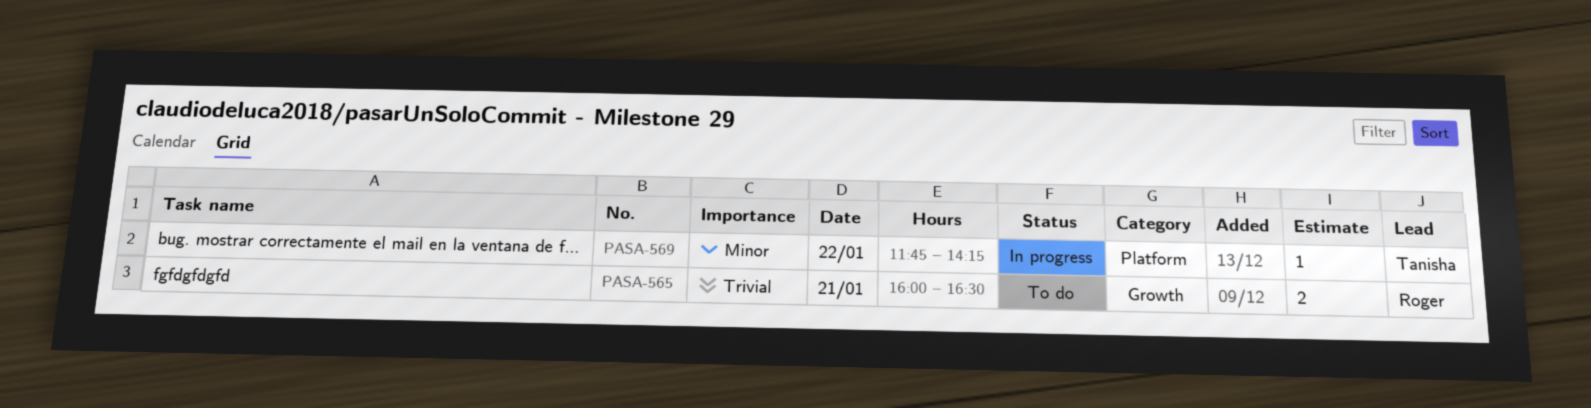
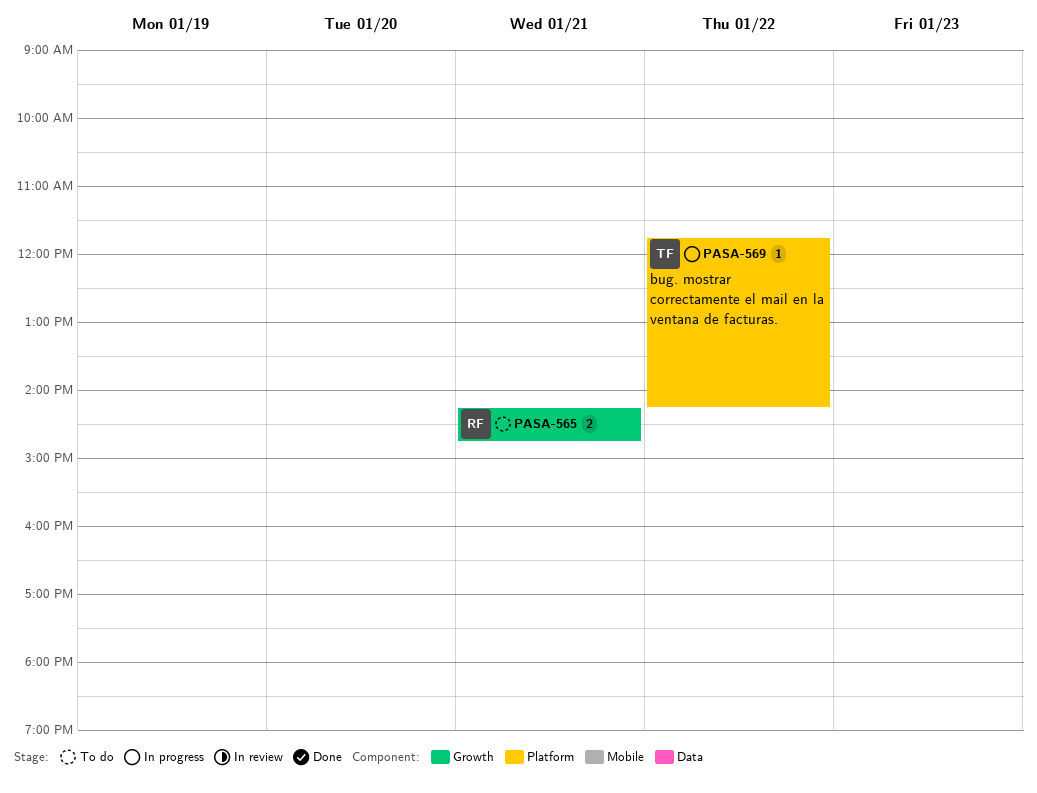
PASA-565, begins: 16:00 -> 14:15
PASA-565, ends: 16:30 -> 14:45

